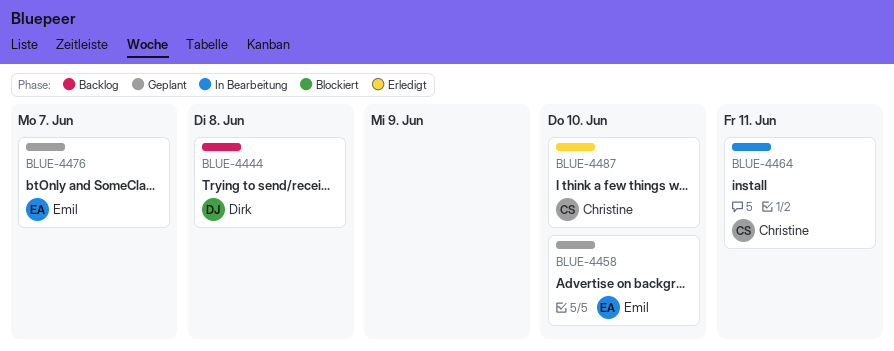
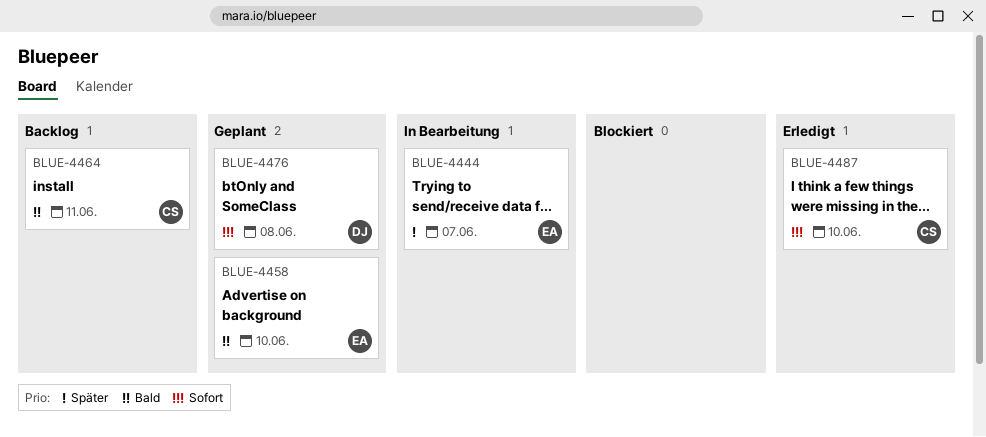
BLUE-4444, status: Backlog -> In Bearbeitung
BLUE-4444, owner: Dirk -> Emil
BLUE-4444, due: Jun 8 -> Jun 7
BLUE-4464, status: In Bearbeitung -> Backlog
BLUE-4476, owner: Emil -> Dirk
BLUE-4476, due: Jun 7 -> Jun 8

